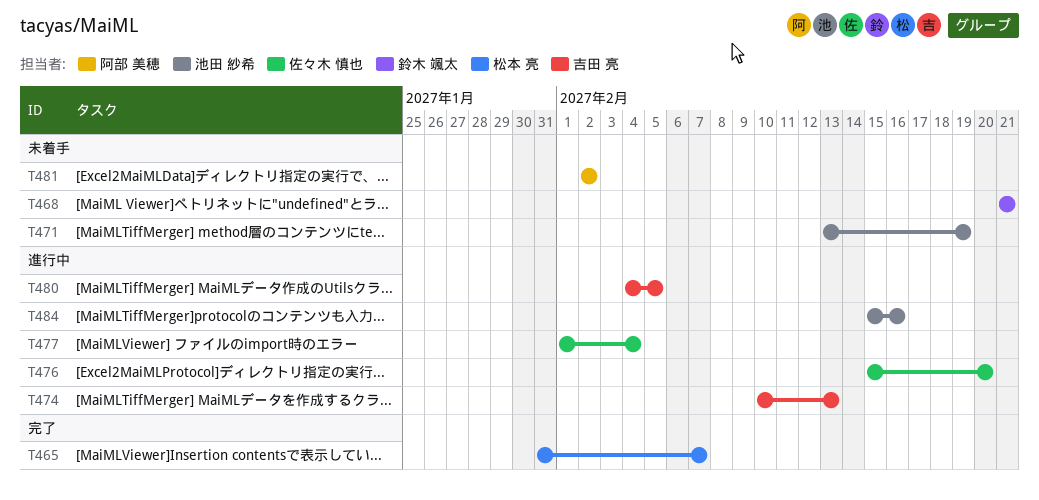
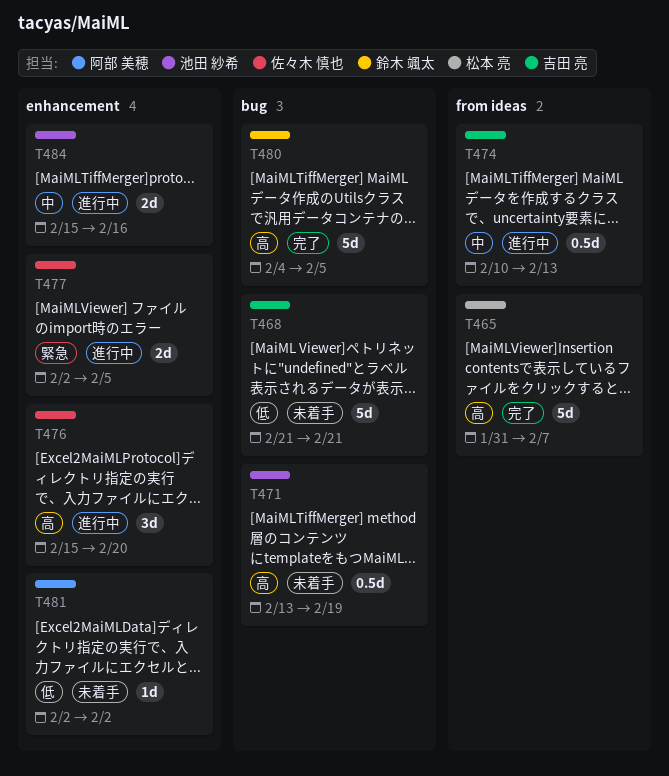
T468, owner: 鈴木 颯太 -> 吉田 亮
T477, start: Feb 1 -> Feb 2
T477, due: Feb 4 -> Feb 5
T480, status: 進行中 -> 完了
T480, owner: 吉田 亮 -> 鈴木 颯太

